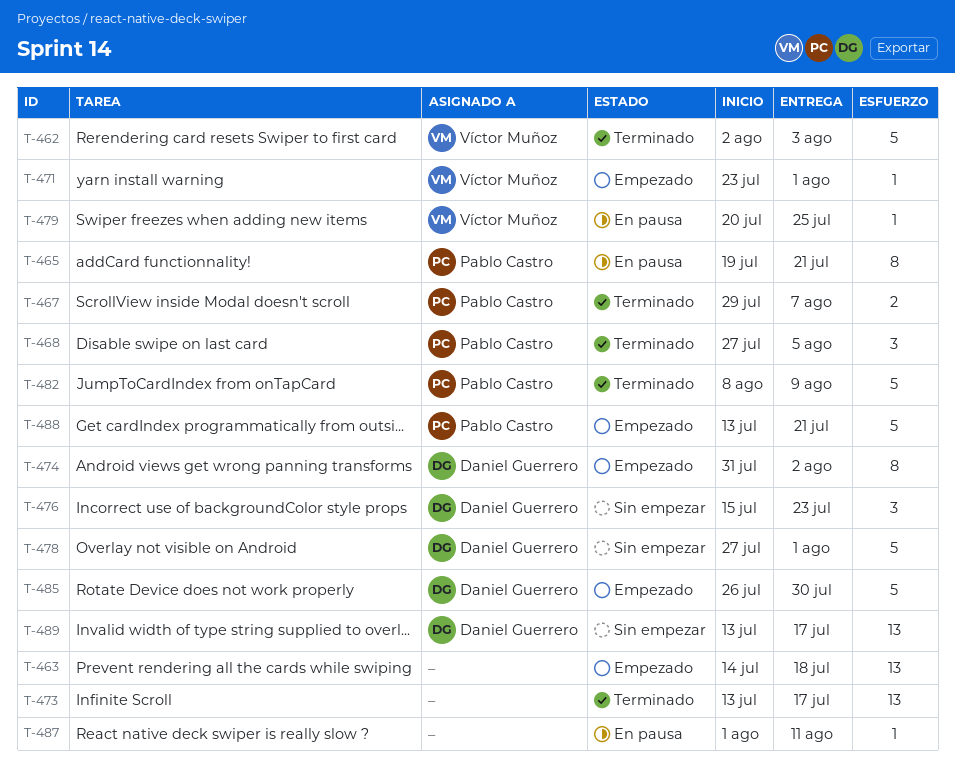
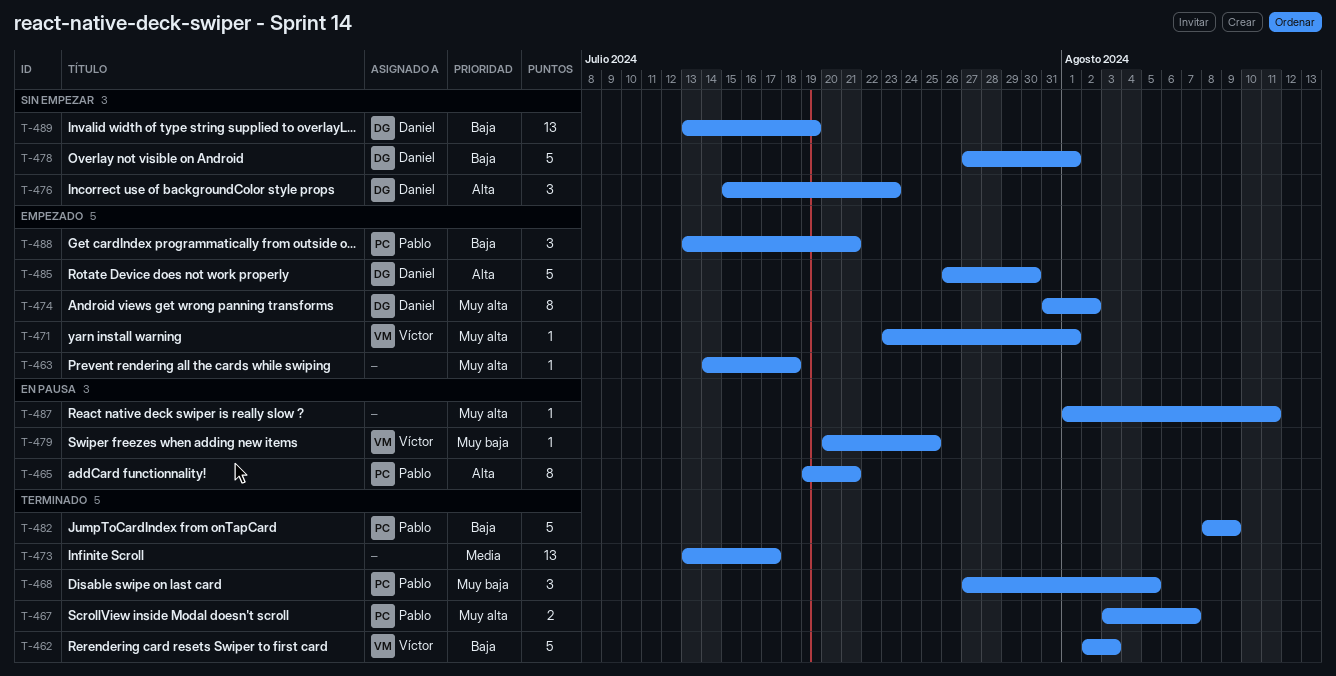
T-463, estimate: 13 -> 1
T-467, start: Jul 29 -> Aug 3
T-488, estimate: 5 -> 3
T-489, due: Jul 17 -> Jul 19

